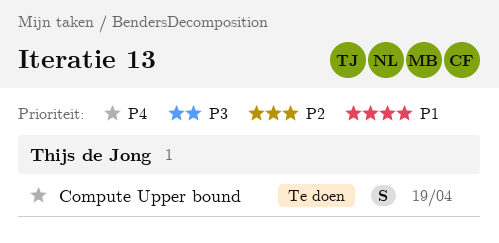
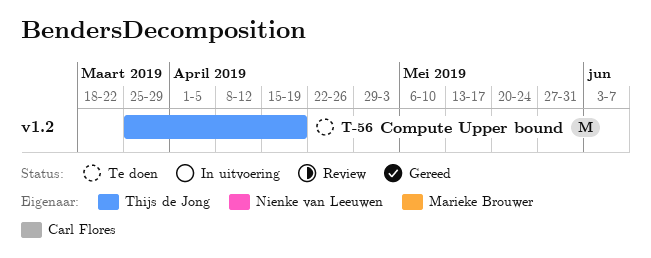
Compute Upper bound, estimate: S -> M

